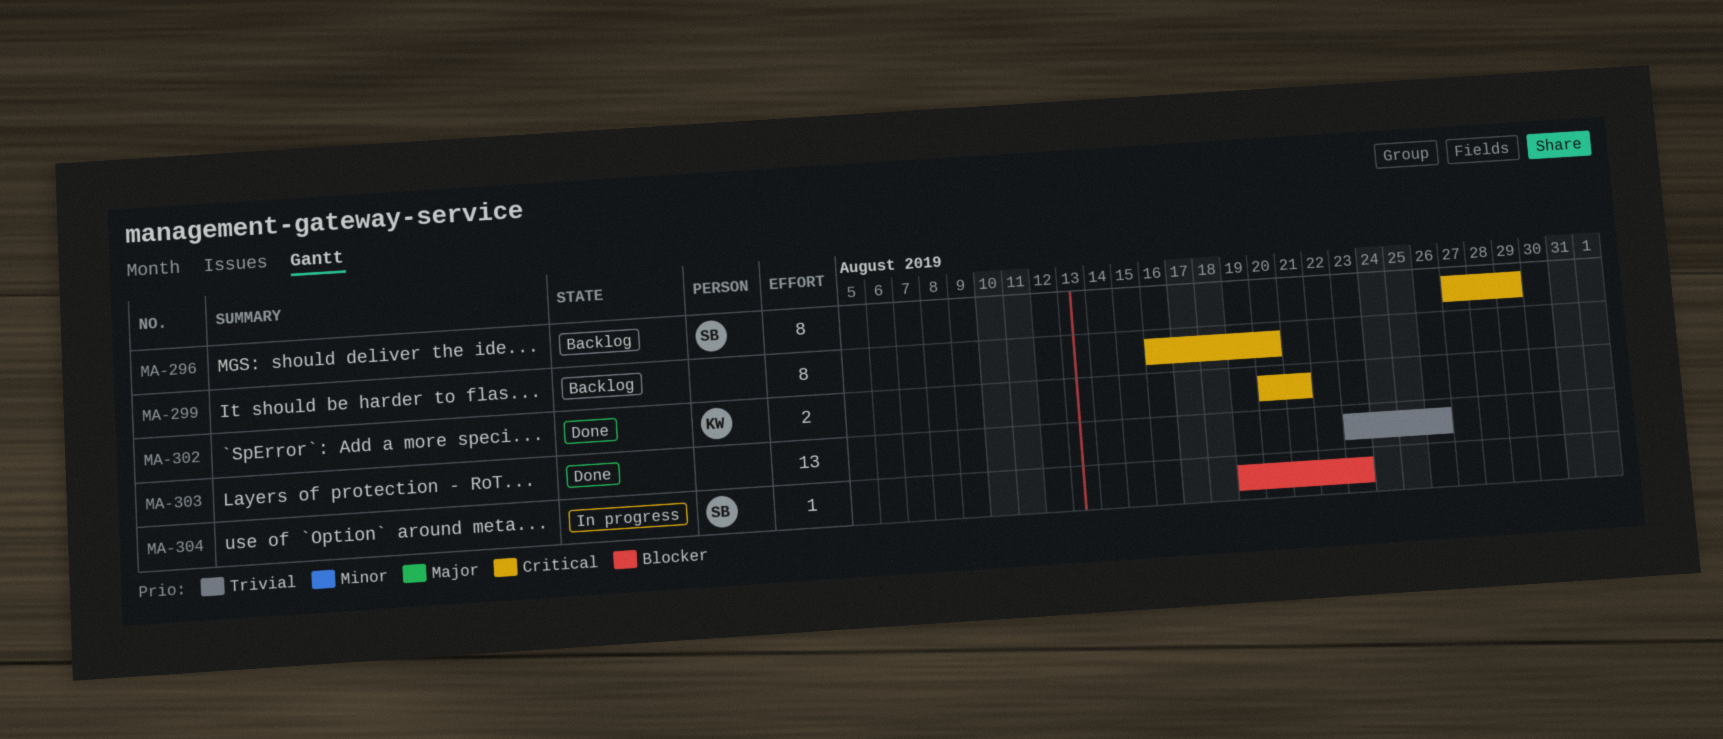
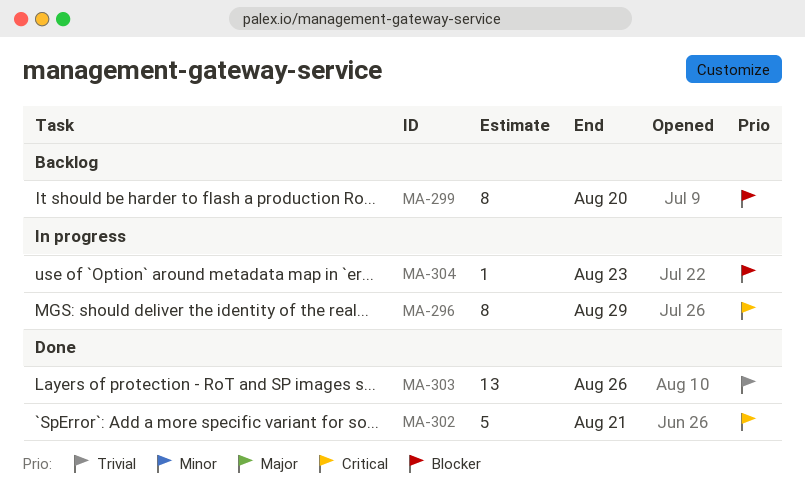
MA-296, status: Backlog -> In progress
MA-299, priority: Critical -> Blocker
MA-302, estimate: 2 -> 5

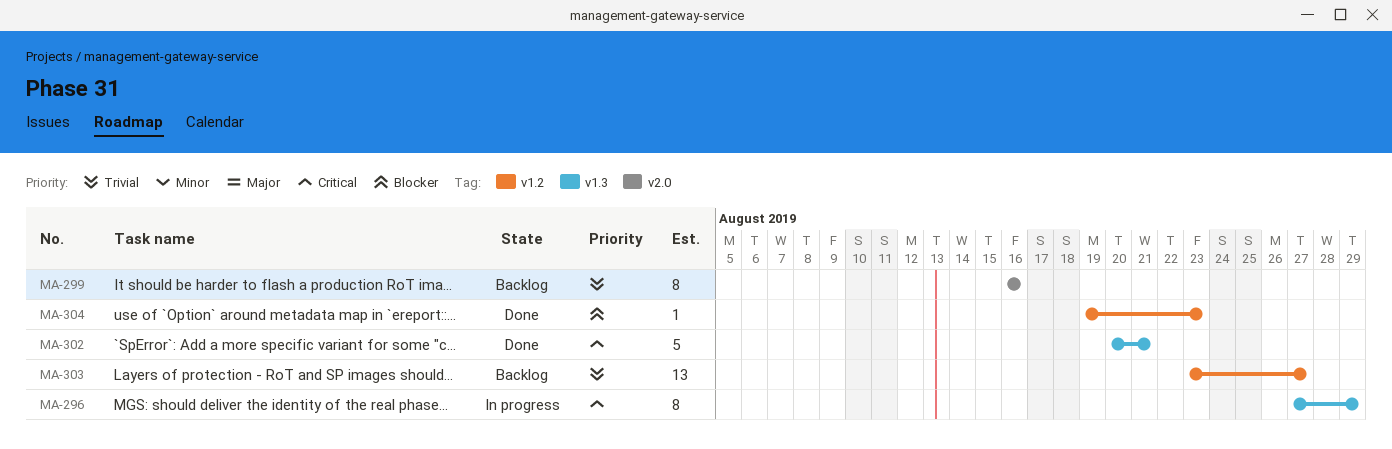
MA-299, priority: Blocker -> Trivial
MA-299, due: Aug 20 -> Aug 16
MA-303, status: Done -> Backlog
MA-303, due: Aug 26 -> Aug 27
MA-304, status: In progress -> Done

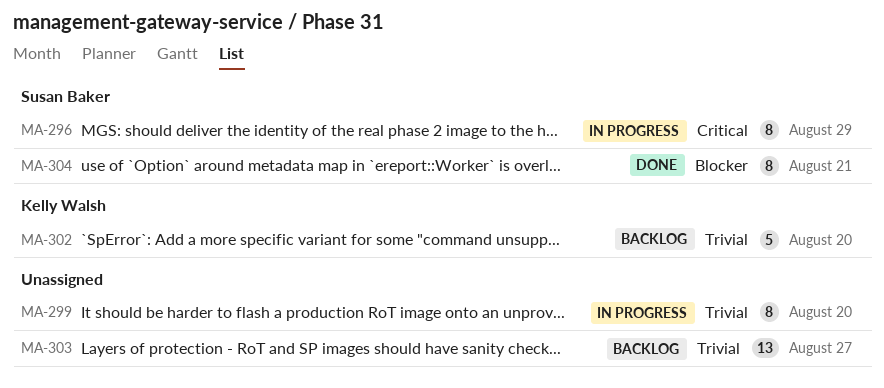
MA-299, status: Backlog -> In progress
MA-299, due: Aug 16 -> Aug 20
MA-302, status: Done -> Backlog
MA-302, priority: Critical -> Trivial
MA-302, due: Aug 21 -> Aug 20
MA-304, estimate: 1 -> 8
MA-304, due: Aug 23 -> Aug 21

